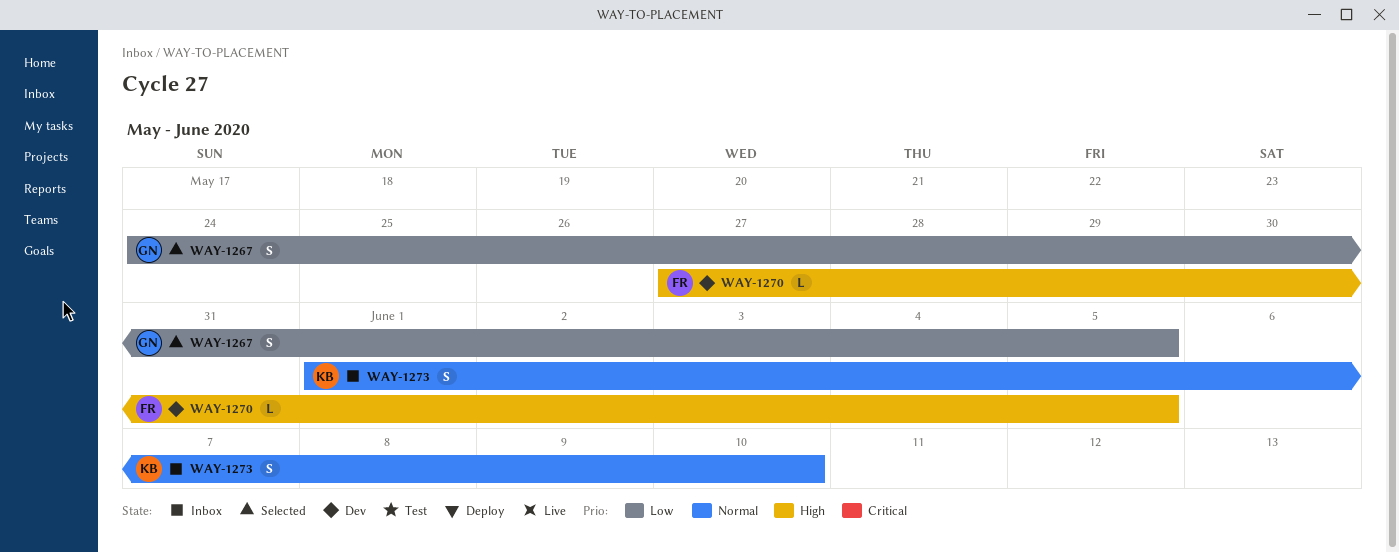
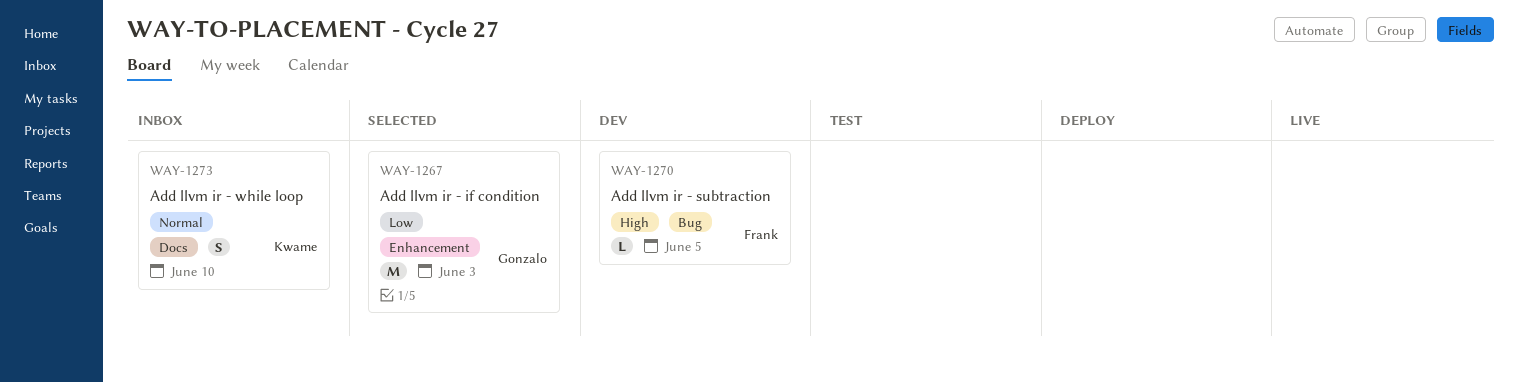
WAY-1267, estimate: S -> M
WAY-1267, due: Jun 5 -> Jun 3

